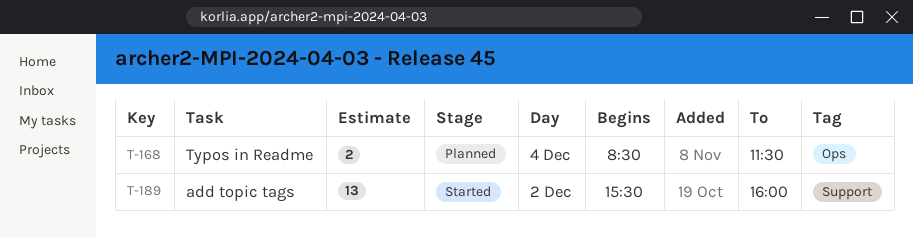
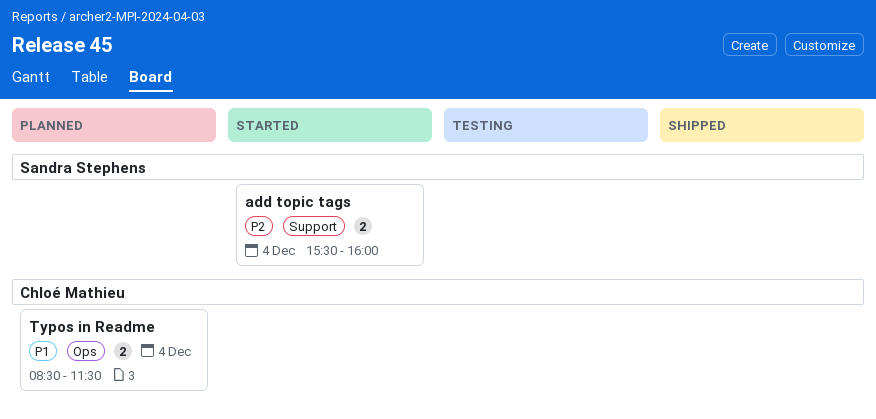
add topic tags, estimate: 13 -> 2
add topic tags, day: Dec 2 -> Dec 4

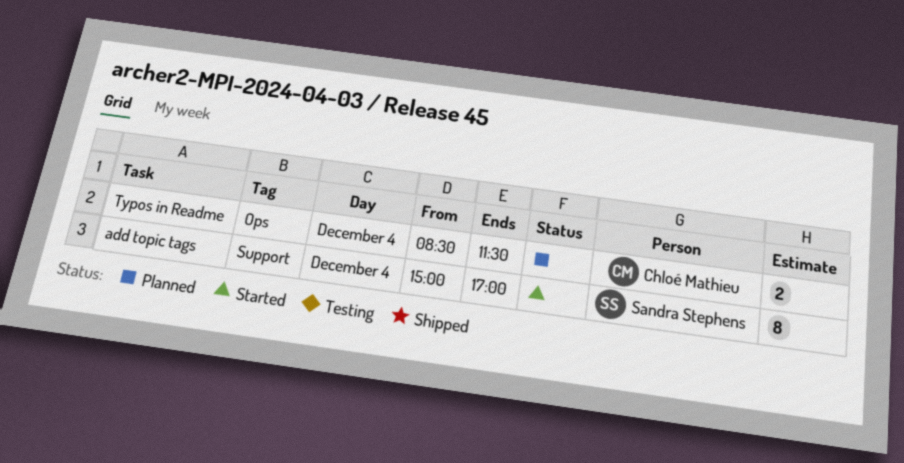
add topic tags, estimate: 2 -> 8
add topic tags, begins: 15:30 -> 15:00
add topic tags, ends: 16:00 -> 17:00

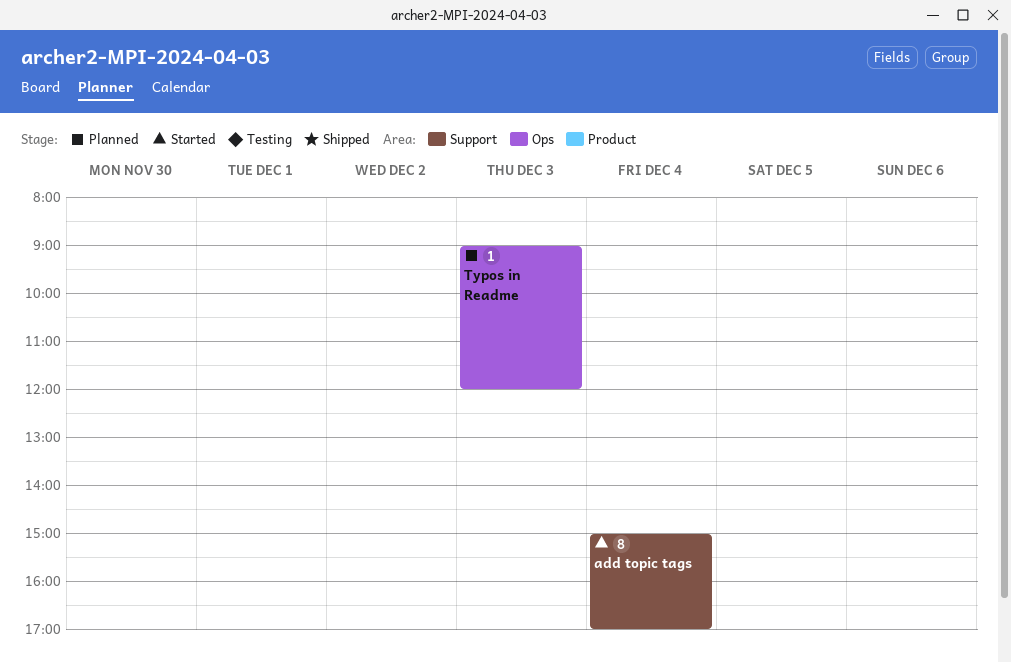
Typos in Readme, estimate: 2 -> 1
Typos in Readme, day: Dec 4 -> Dec 3
Typos in Readme, begins: 08:30 -> 09:00
Typos in Readme, ends: 11:30 -> 12:00

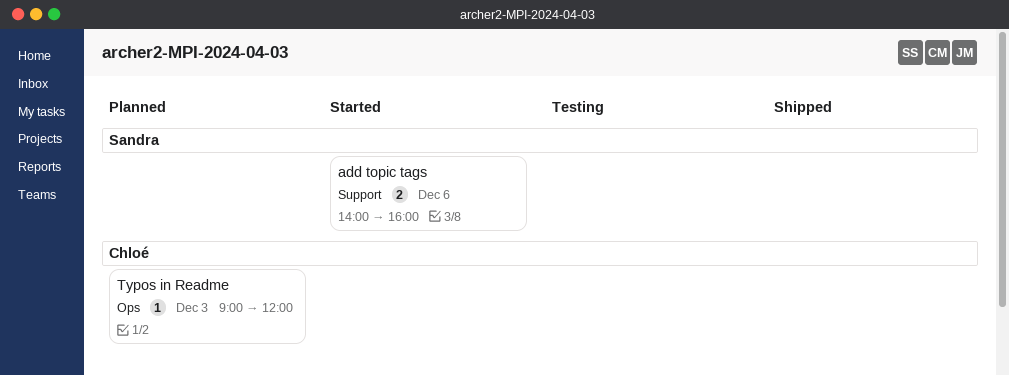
add topic tags, estimate: 8 -> 2
add topic tags, day: Dec 4 -> Dec 6
add topic tags, begins: 15:00 -> 14:00
add topic tags, ends: 17:00 -> 16:00

